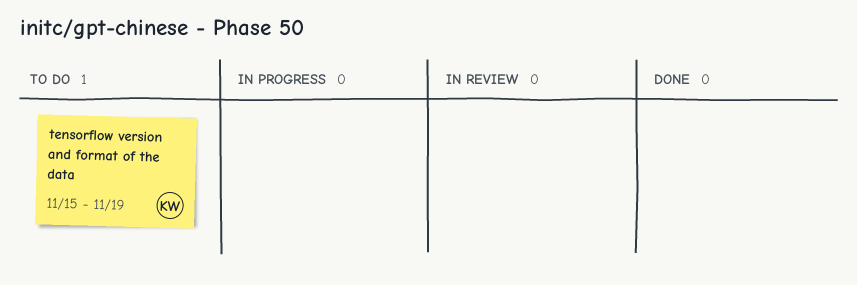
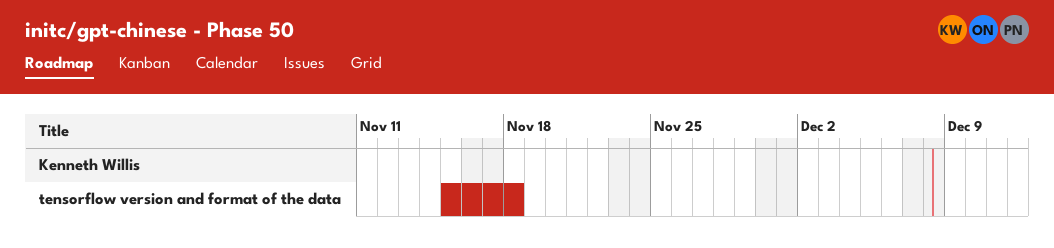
tensorflow version and format of the data, due: Nov 19 -> Nov 18

